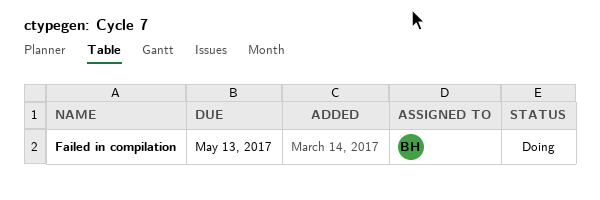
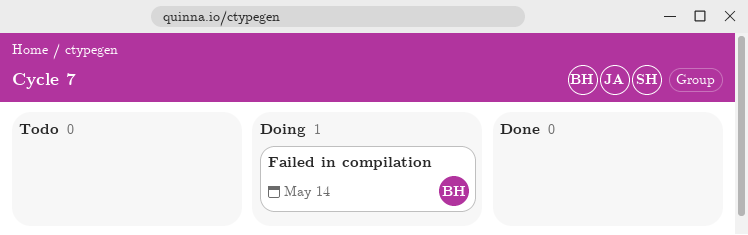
Failed in compilation, due: May 13 -> May 14

